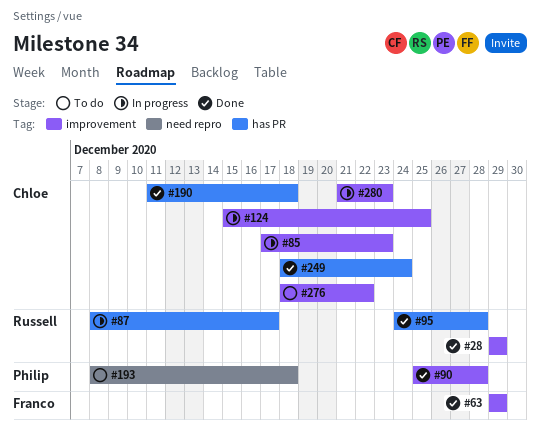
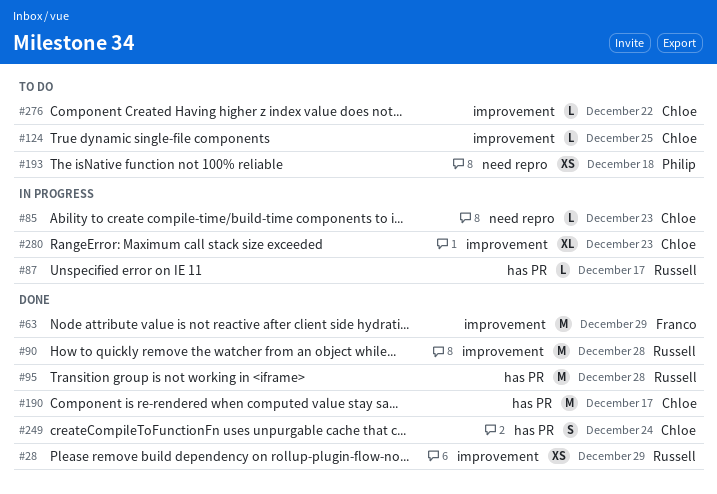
#85, label: improvement -> need repro
#90, owner: Philip -> Russell
#124, status: In progress -> To do
#190, due: Dec 18 -> Dec 17

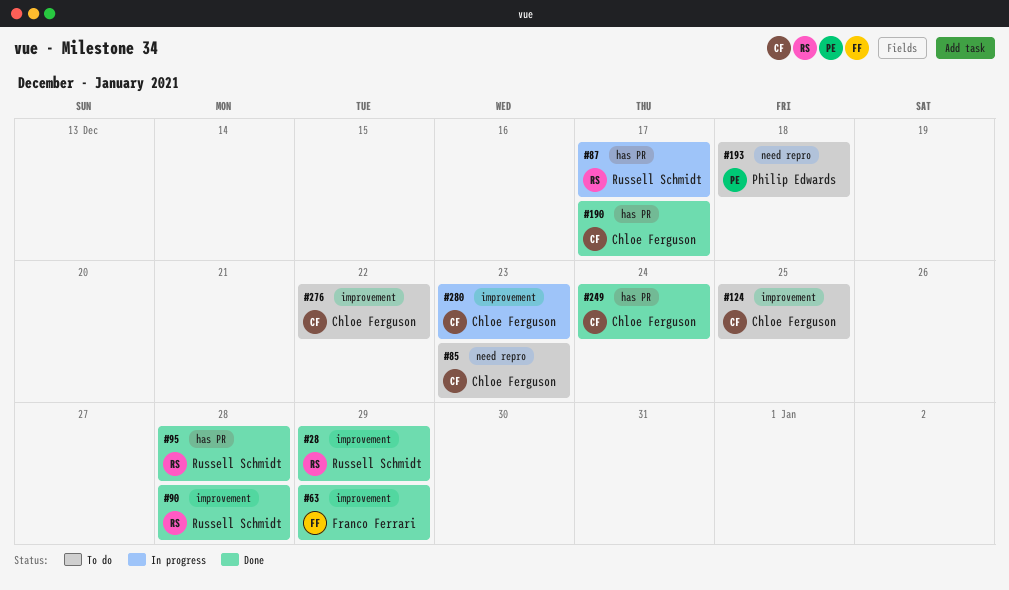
#85, status: In progress -> To do

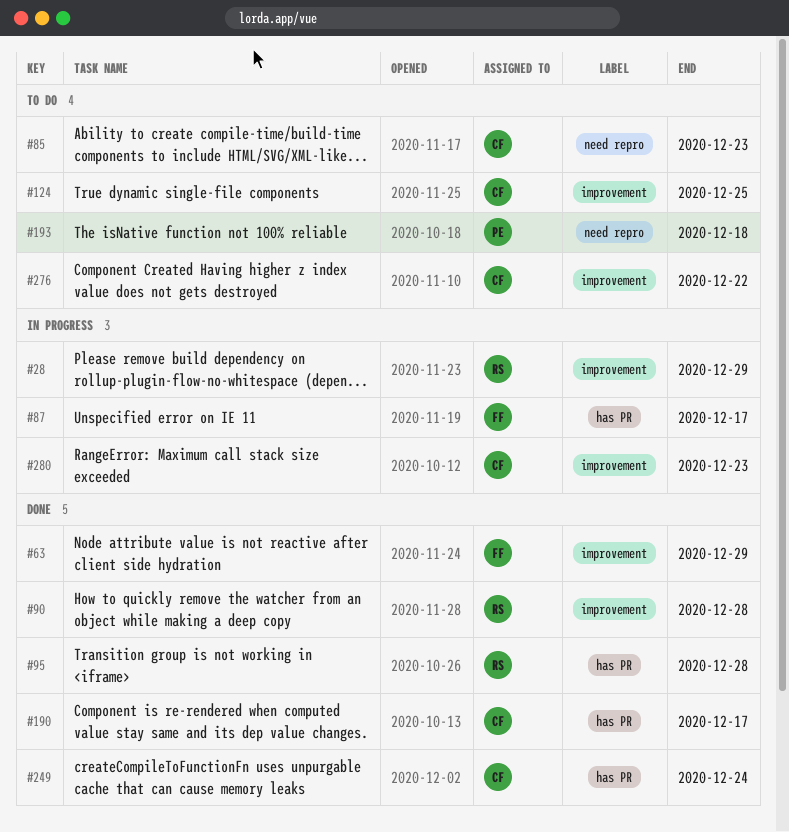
#28, status: Done -> In progress
#87, owner: Russell Schmidt -> Franco Ferrari

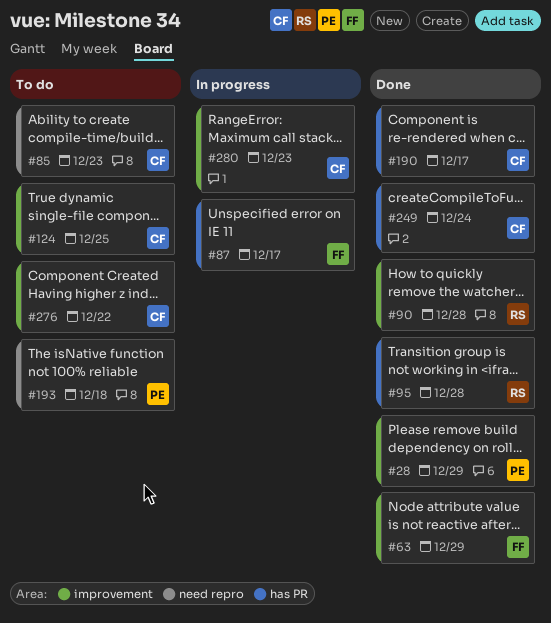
#28, status: In progress -> Done
#28, owner: RS -> PE

